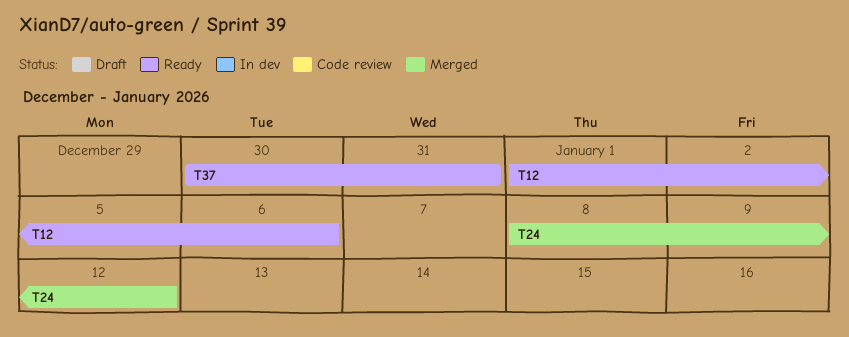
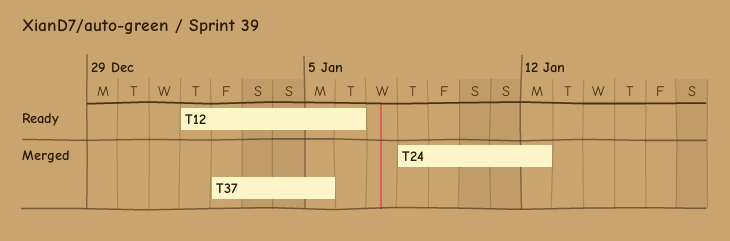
T37, status: Ready -> Merged
T37, start: Dec 30 -> Jan 2
T37, due: Dec 31 -> Jan 5

